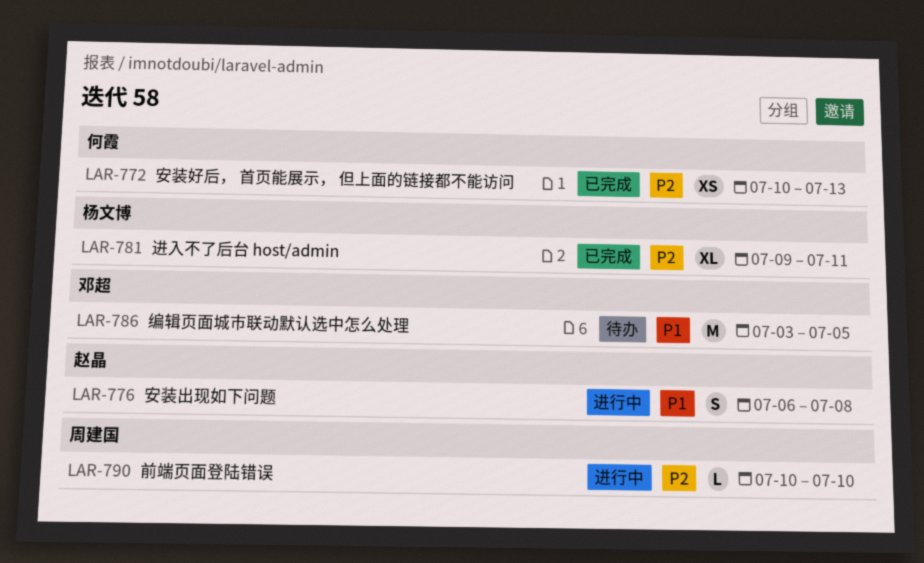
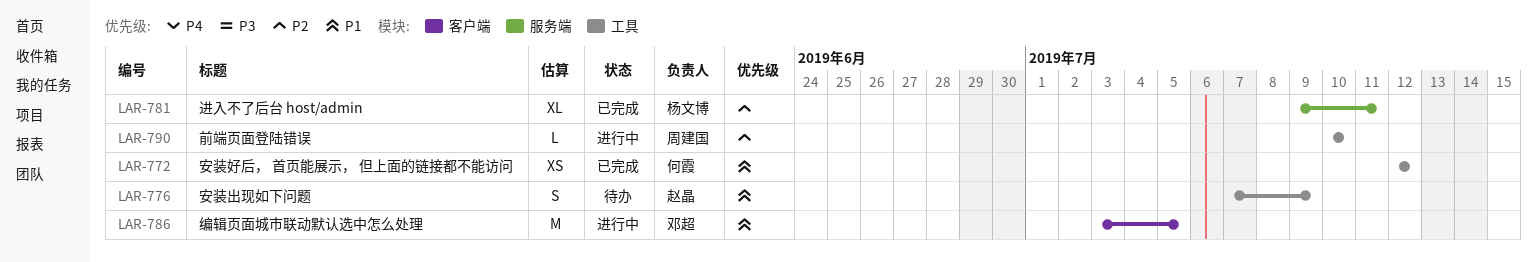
LAR-772, priority: P2 -> P1
LAR-772, start: Jul 10 -> Jul 12
LAR-772, due: Jul 13 -> Jul 12
LAR-776, status: 进行中 -> 待办
LAR-776, start: Jul 6 -> Jul 7
LAR-776, due: Jul 8 -> Jul 9
LAR-786, status: 待办 -> 进行中

